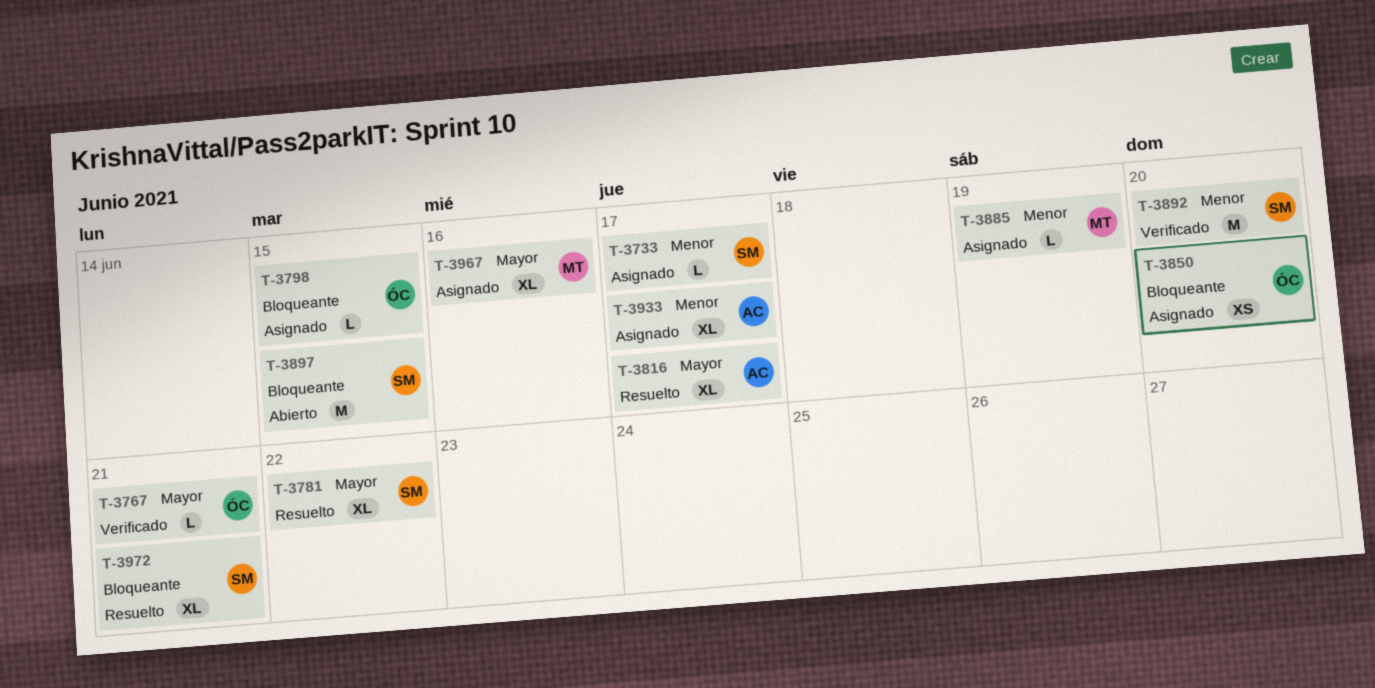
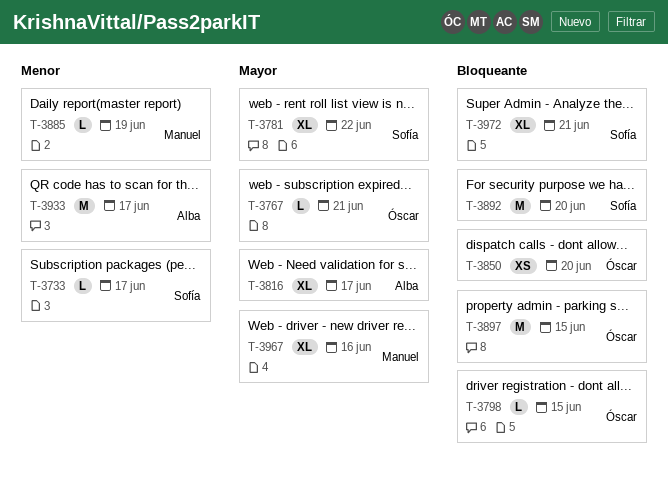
T-3892, priority: Menor -> Bloqueante
T-3897, owner: Sofía -> Óscar
T-3933, estimate: XL -> M

